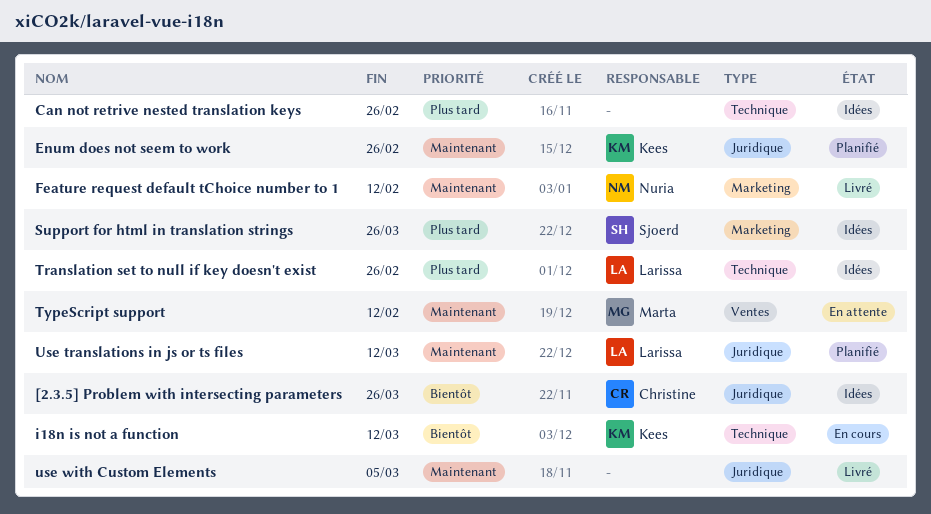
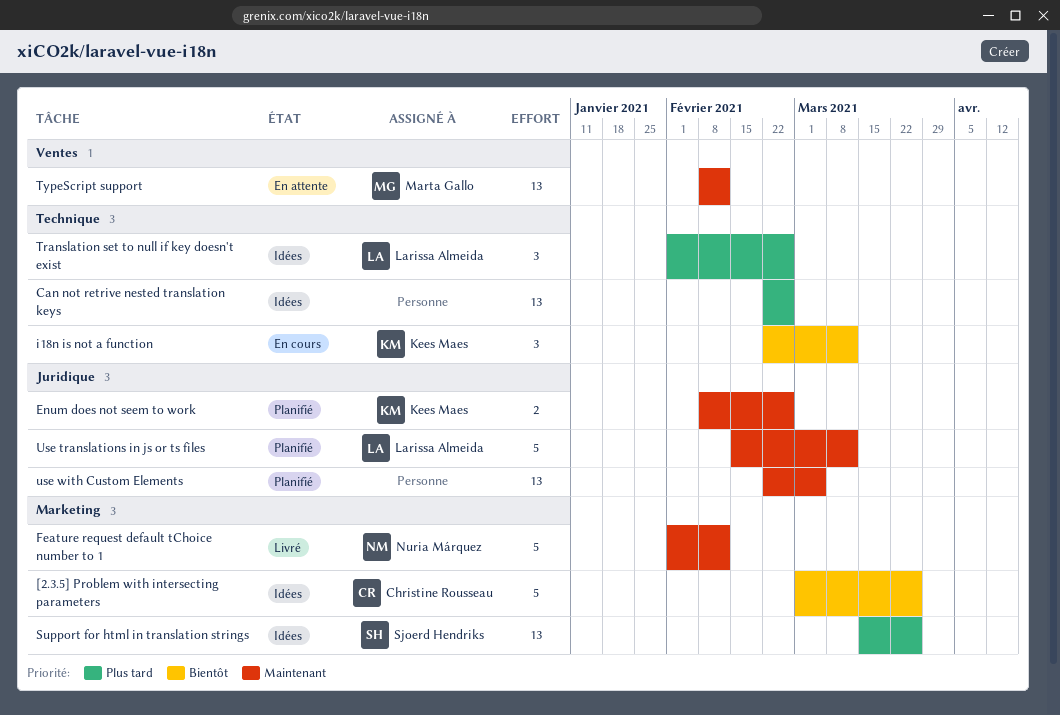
[2.3.5] Problem with intersecting parameters, label: Juridique -> Marketing
use with Custom Elements, status: Livré -> Planifié

